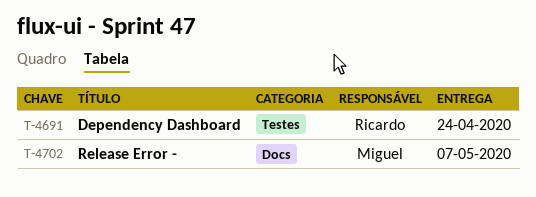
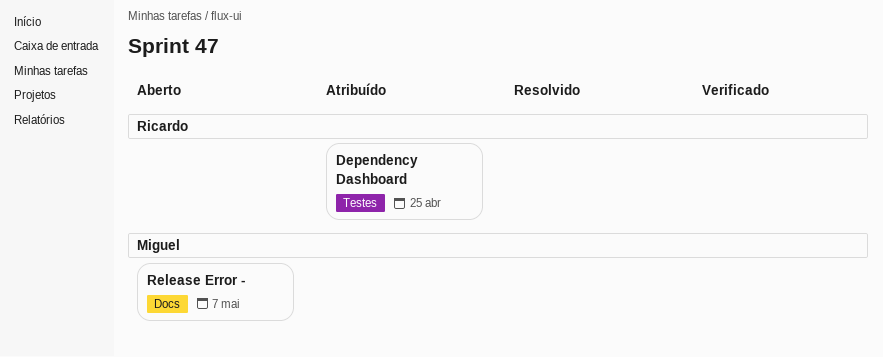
Dependency Dashboard, due: Apr 24 -> Apr 25

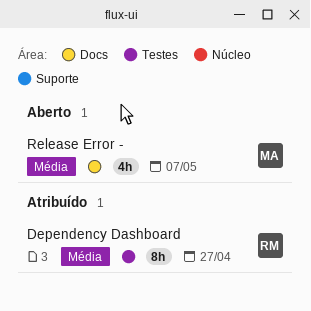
Dependency Dashboard, due: Apr 25 -> Apr 27

